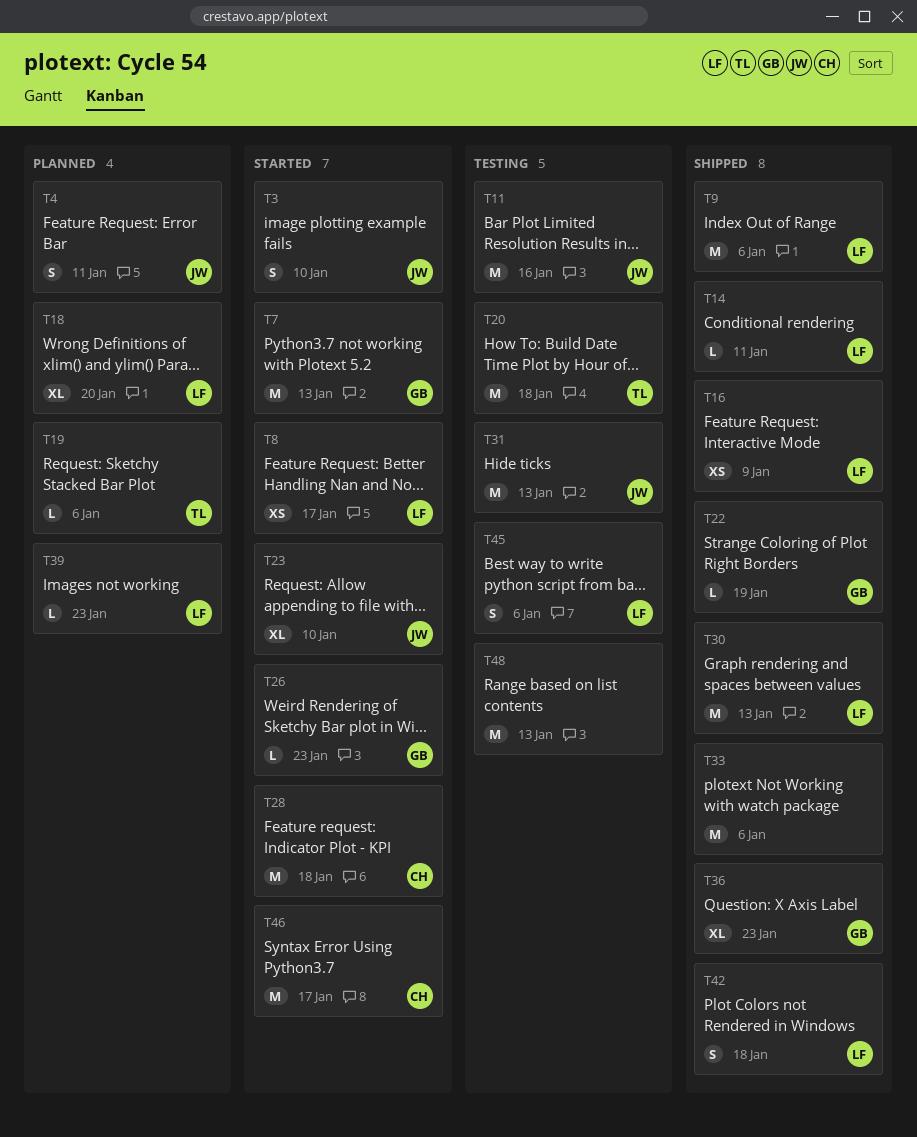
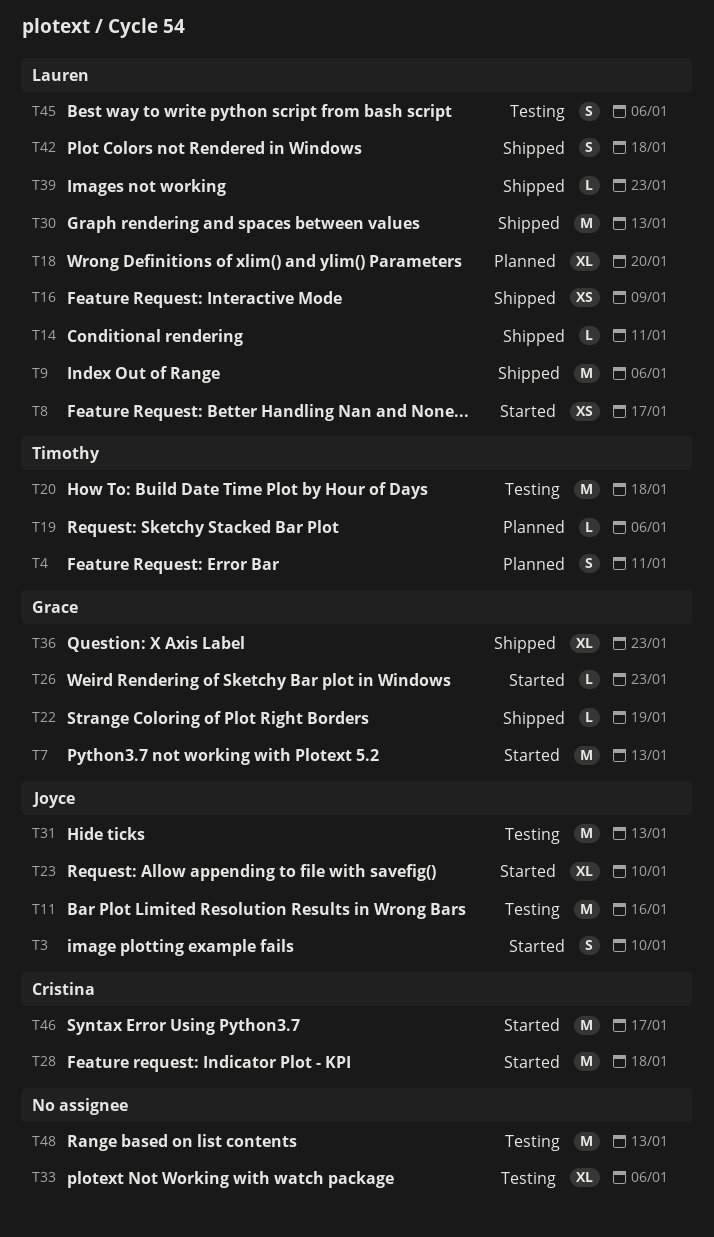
T4, owner: Joyce -> Timothy
T33, status: Shipped -> Testing
T33, estimate: M -> XL
T39, status: Planned -> Shipped

